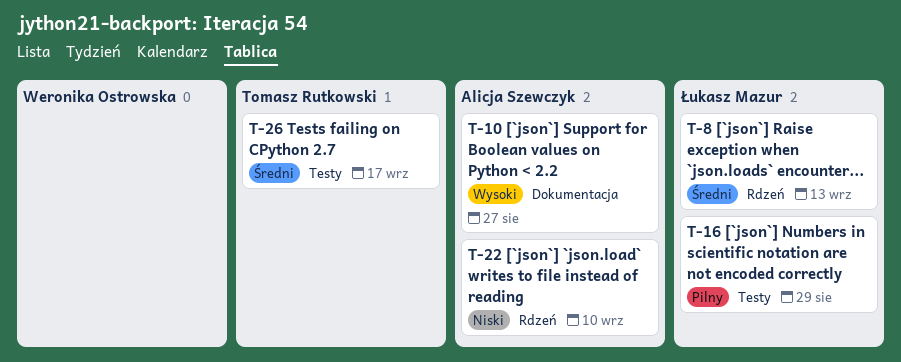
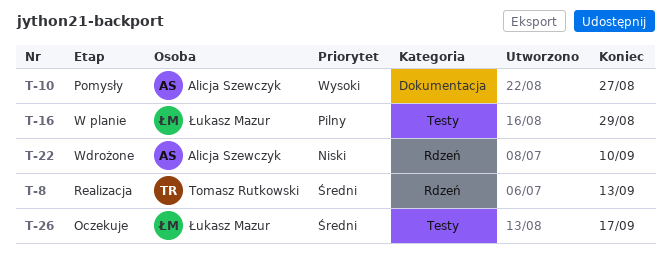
T-8, owner: Łukasz Mazur -> Tomasz Rutkowski
T-26, owner: Tomasz Rutkowski -> Łukasz Mazur

